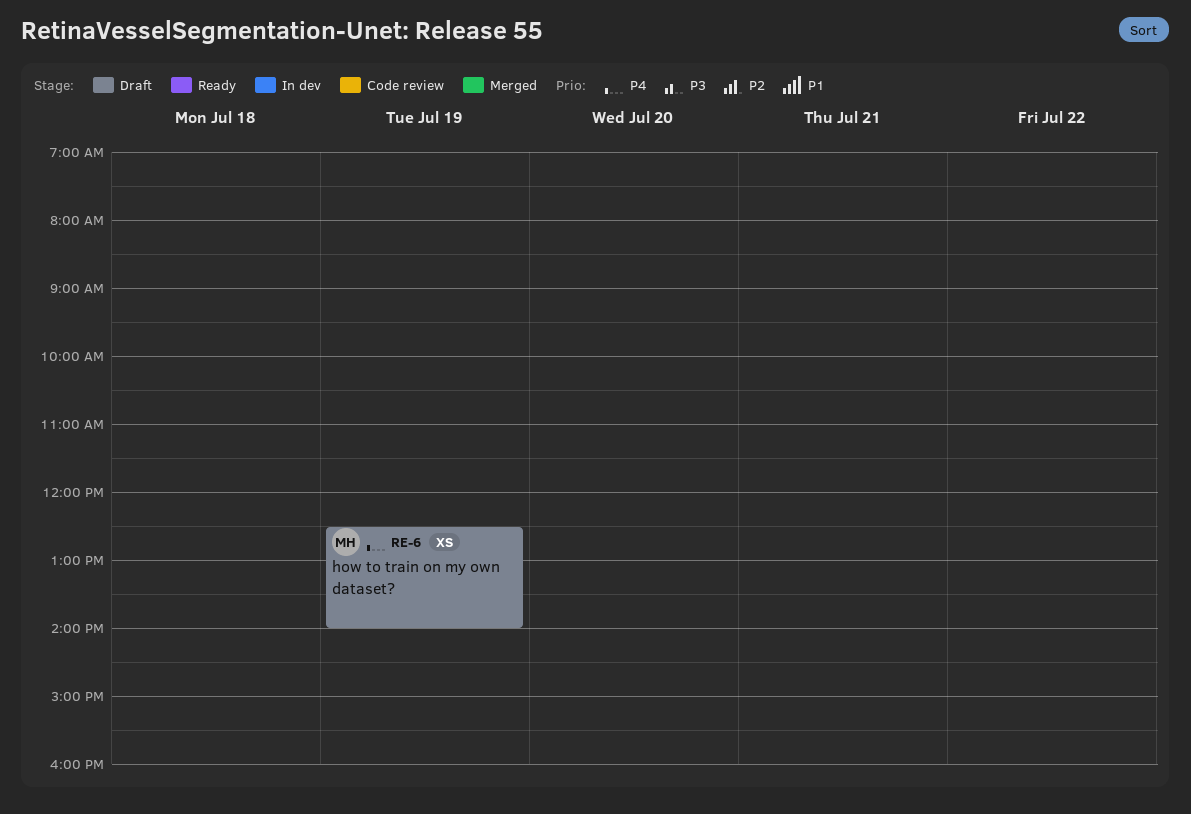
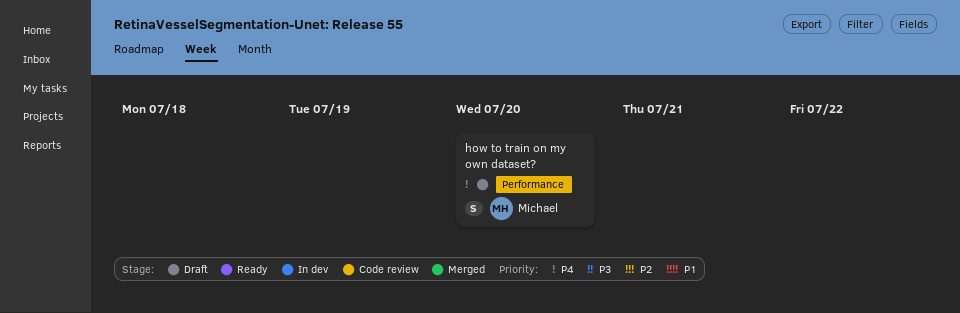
how to train on my own dataset?, estimate: XS -> S
how to train on my own dataset?, day: Jul 19 -> Jul 20

